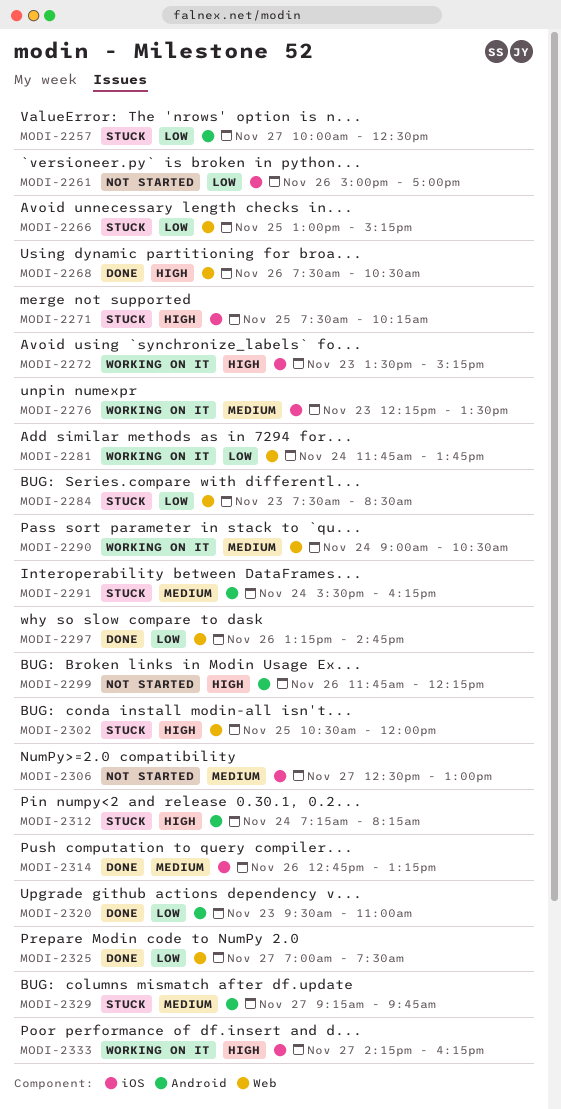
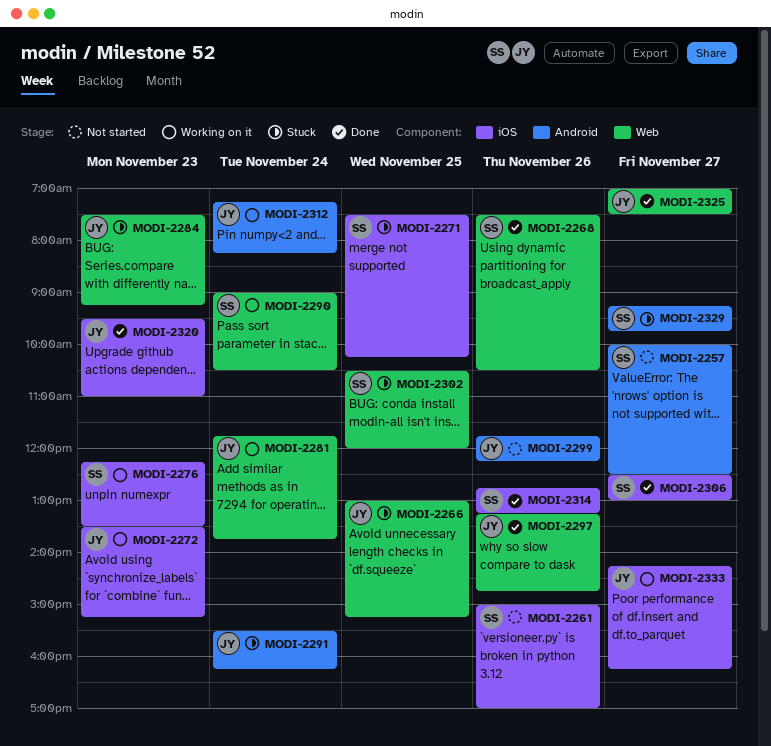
MODI-2257, status: Stuck -> Not started
MODI-2284, ends: 08:30 -> 09:15
MODI-2306, status: Not started -> Done
MODI-2312, status: Stuck -> Working on it
MODI-2320, label: Android -> iOS

